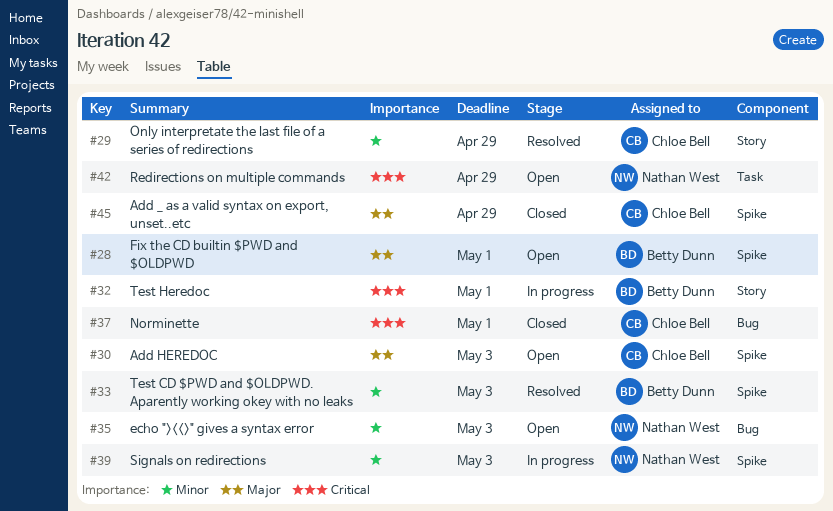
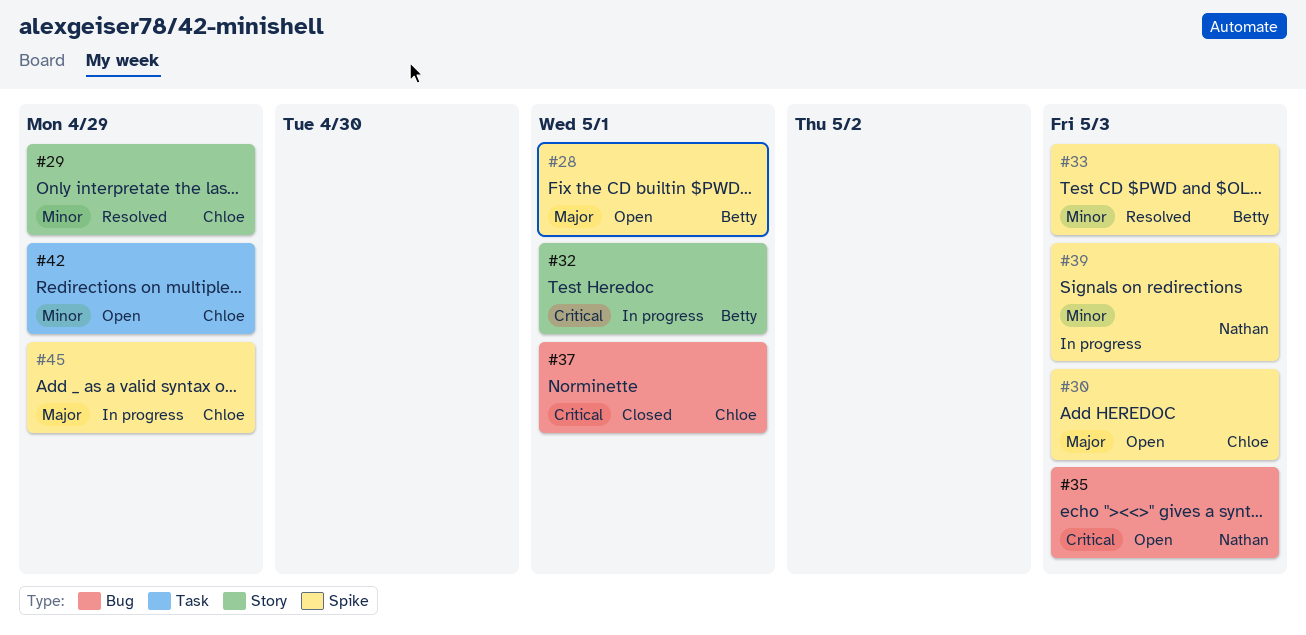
#35, priority: Minor -> Critical
#42, owner: Nathan West -> Chloe Bell
#42, priority: Critical -> Minor
#45, status: Closed -> In progress

